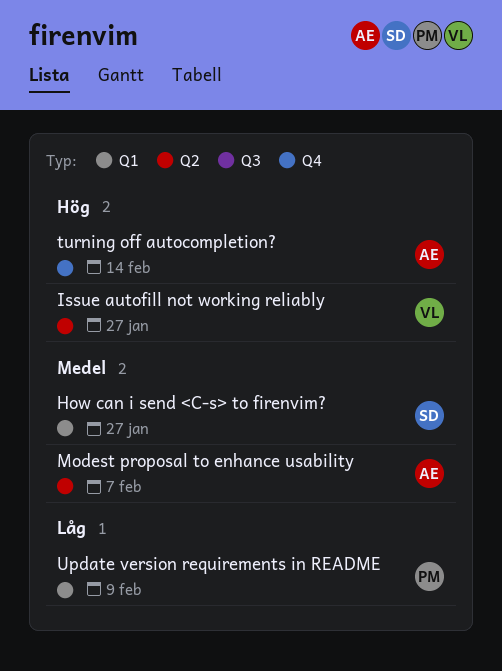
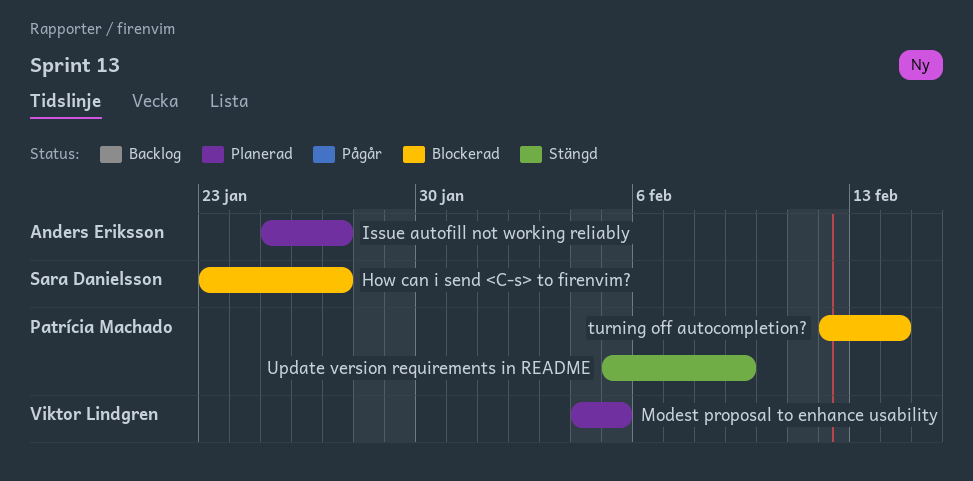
Issue autofill not working reliably, owner: Viktor Lindgren -> Anders Eriksson
Modest proposal to enhance usability, owner: Anders Eriksson -> Viktor Lindgren
Modest proposal to enhance usability, due: Feb 7 -> Feb 5
turning off autocompletion?, owner: Anders Eriksson -> Patrícia Machado

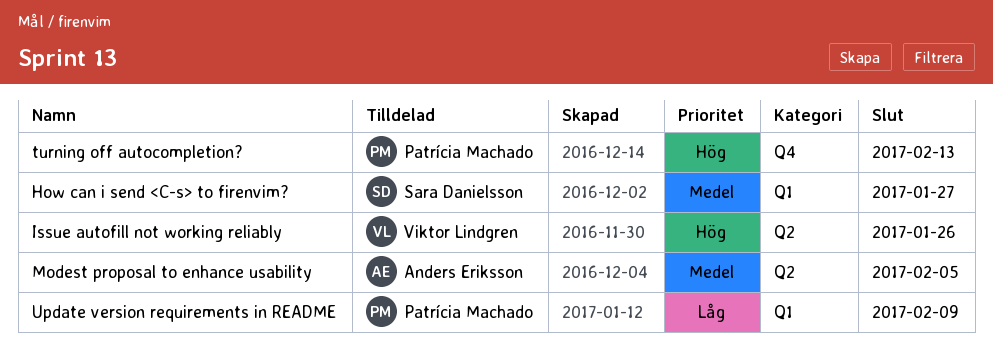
Issue autofill not working reliably, owner: Anders Eriksson -> Viktor Lindgren
Issue autofill not working reliably, due: Jan 27 -> Jan 26
Modest proposal to enhance usability, owner: Viktor Lindgren -> Anders Eriksson
turning off autocompletion?, due: Feb 14 -> Feb 13

